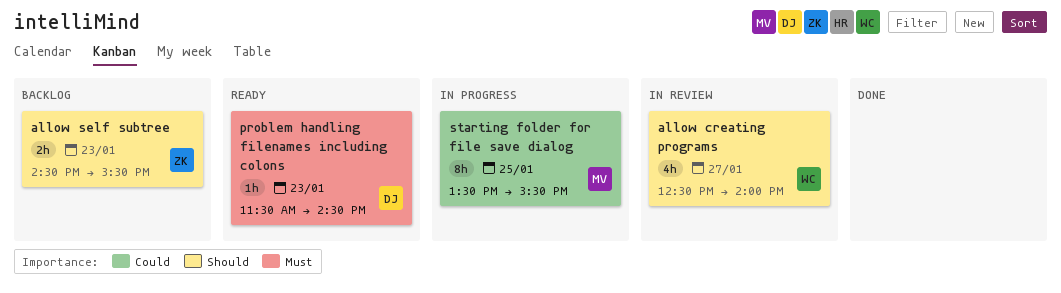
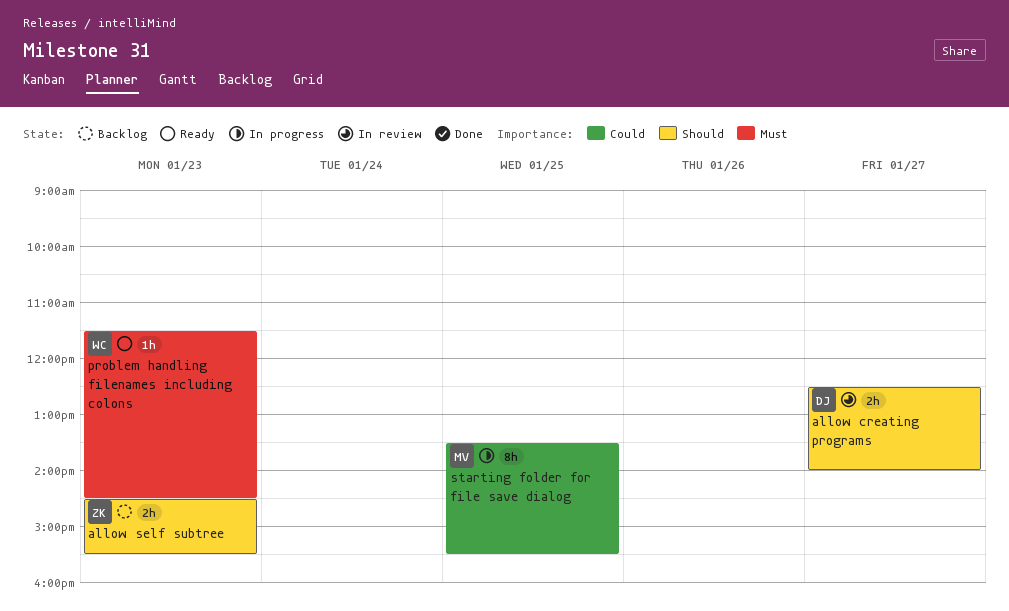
allow creating programs, owner: WC -> DJ
allow creating programs, estimate: 4h -> 2h
problem handling filenames including colons, owner: DJ -> WC

